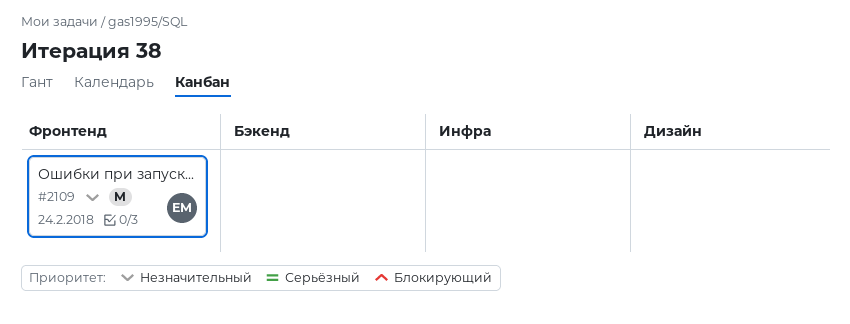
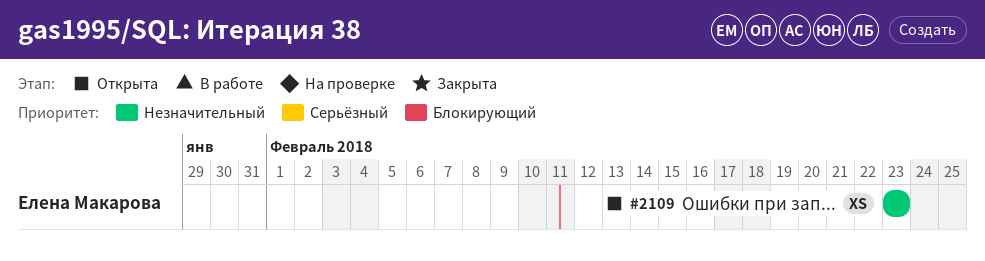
#2109, estimate: M -> XS
#2109, due: Feb 24 -> Feb 23

